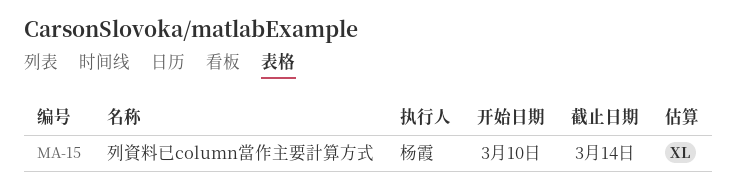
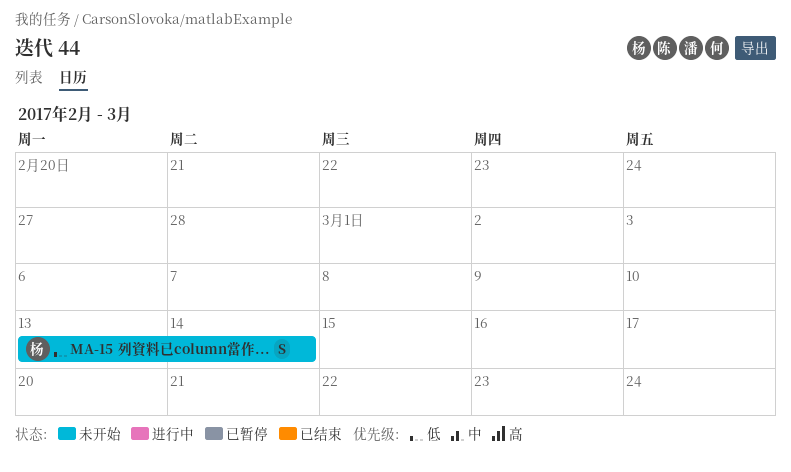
MA-15, estimate: XL -> S
MA-15, start: Mar 10 -> Mar 13

